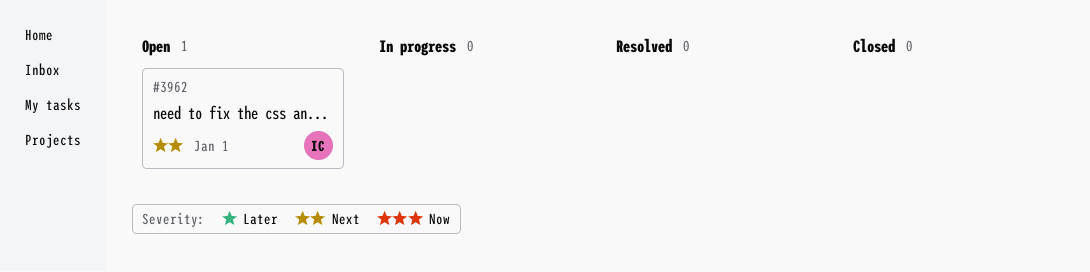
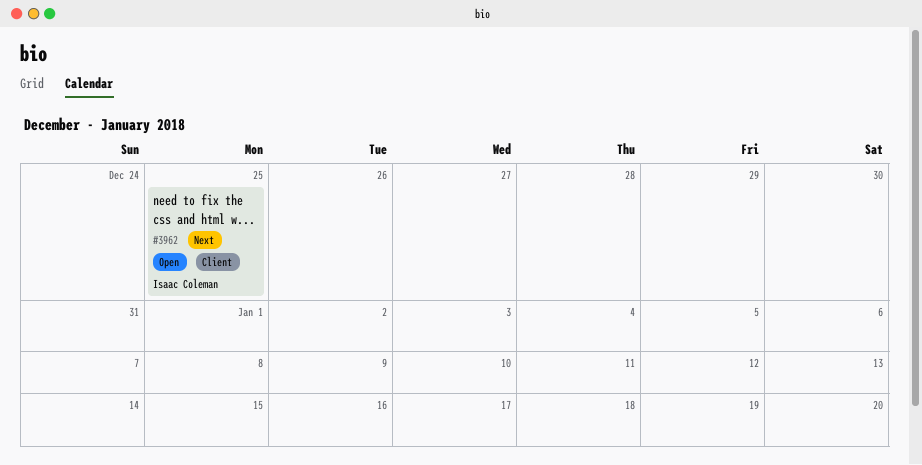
#3962, due: Jan 1 -> Dec 25

